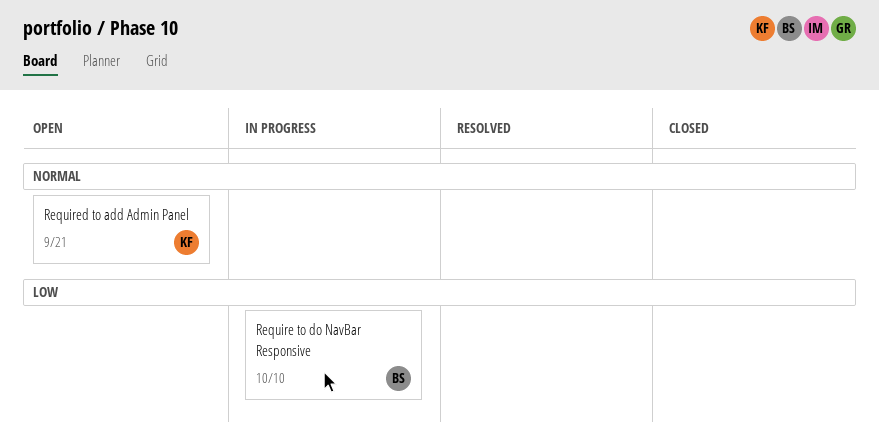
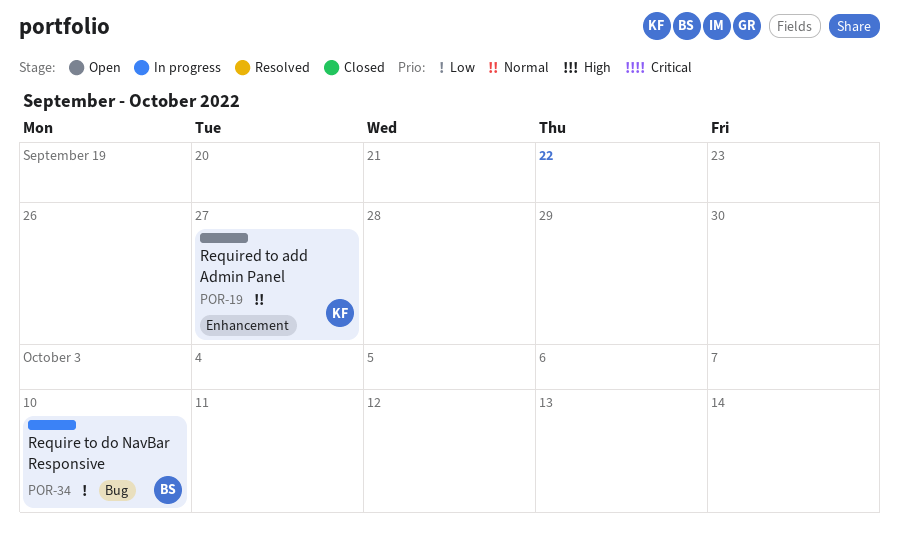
Required to add Admin Panel, due: Sep 21 -> Sep 27

